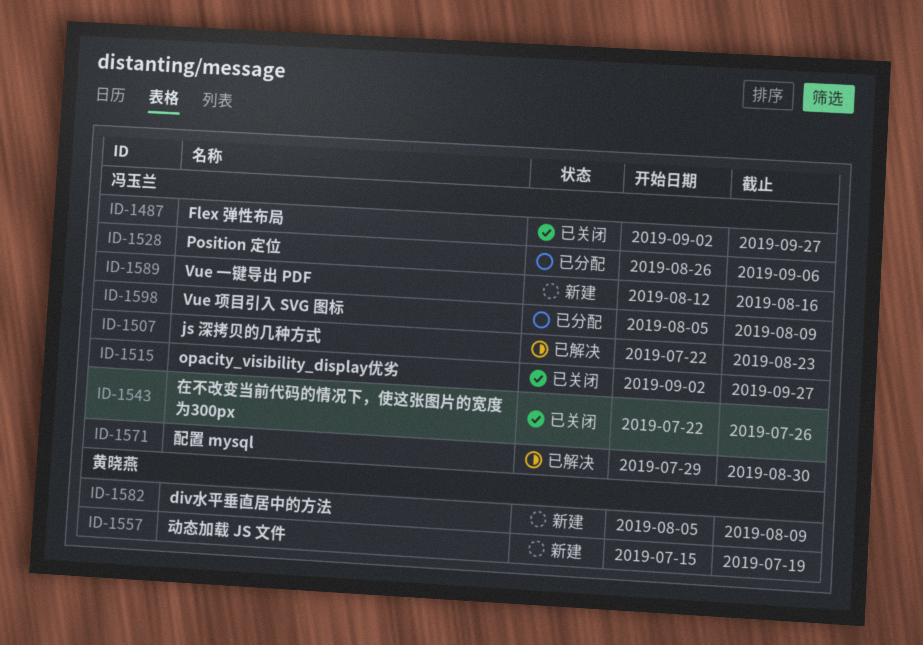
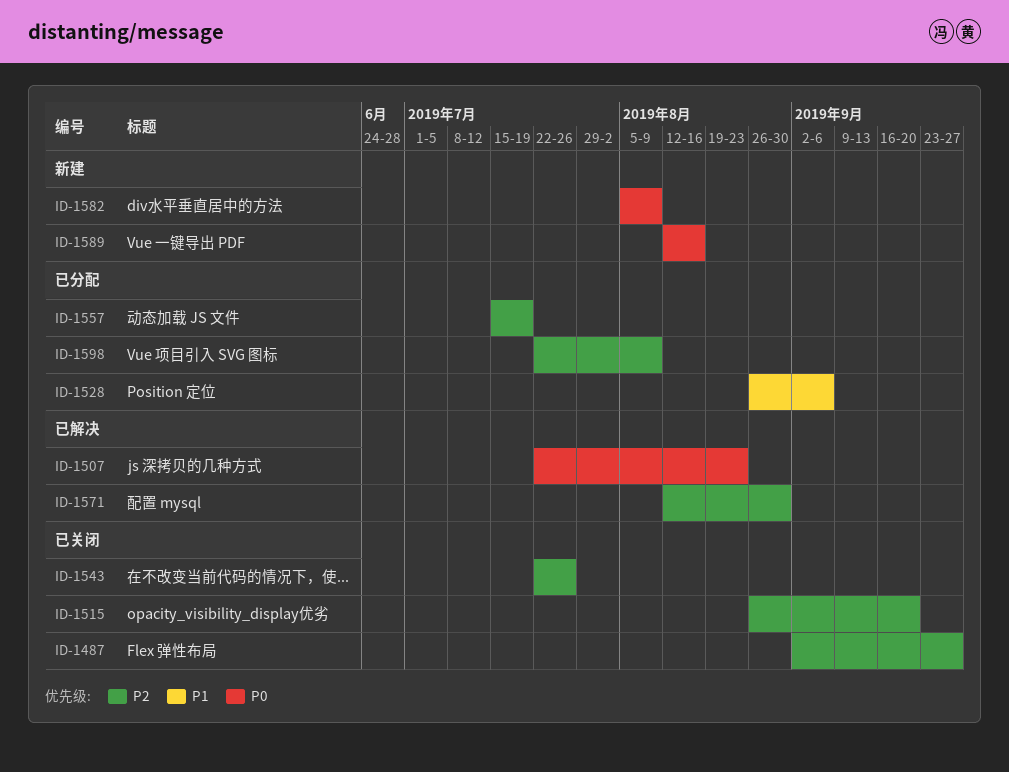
ID-1515, start: Sep 2 -> Aug 26
ID-1515, due: Sep 27 -> Sep 20
ID-1557, status: 新建 -> 已分配
ID-1571, start: Jul 29 -> Aug 12
ID-1598, start: Aug 5 -> Jul 22

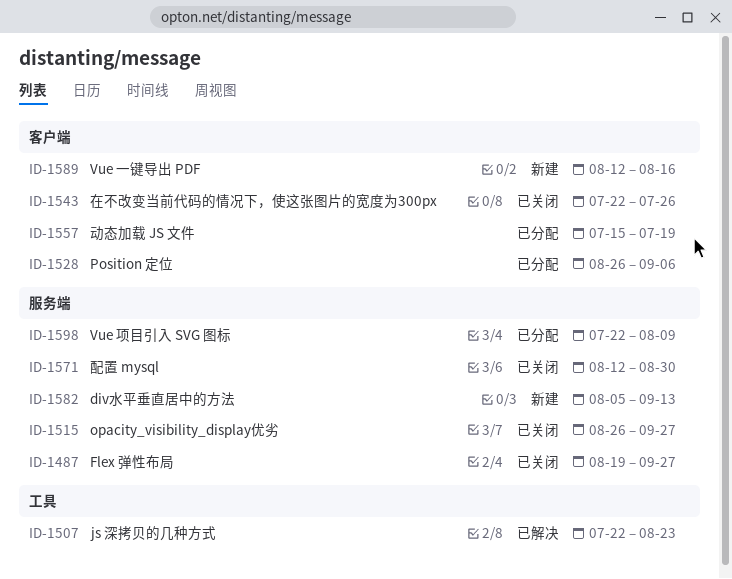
ID-1487, start: Sep 2 -> Aug 19
ID-1515, due: Sep 20 -> Sep 27
ID-1571, status: 已解决 -> 已关闭
ID-1582, due: Aug 9 -> Sep 13

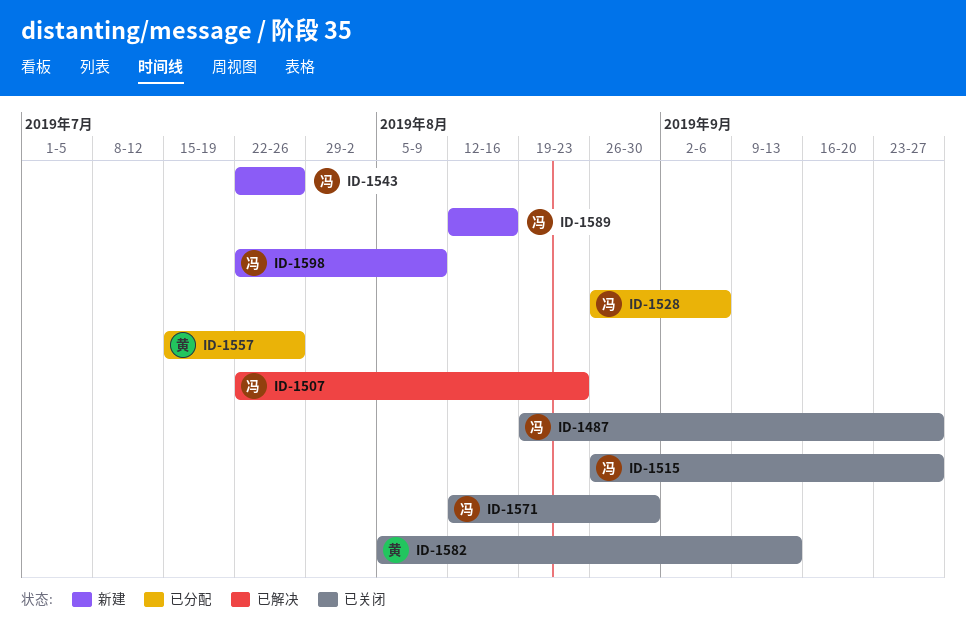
ID-1543, status: 已关闭 -> 新建
ID-1557, due: Jul 19 -> Jul 26
ID-1582, status: 新建 -> 已关闭
ID-1598, status: 已分配 -> 新建

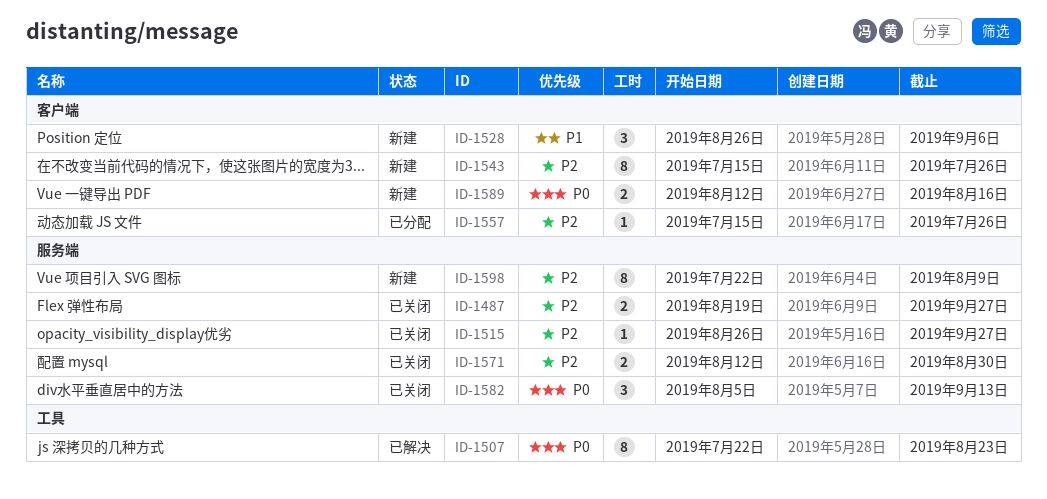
ID-1528, status: 已分配 -> 新建
ID-1543, start: Jul 22 -> Jul 15

